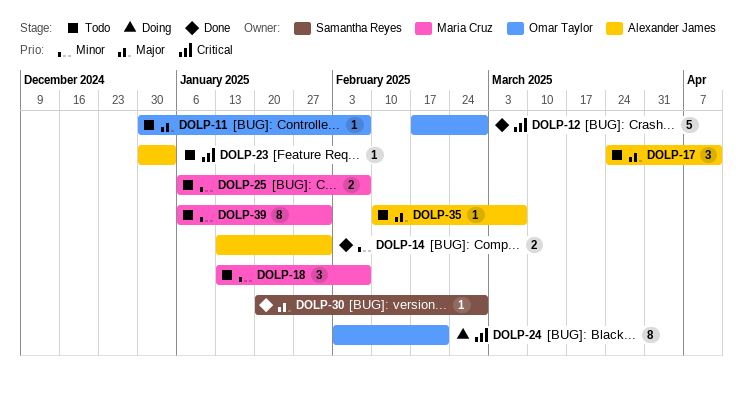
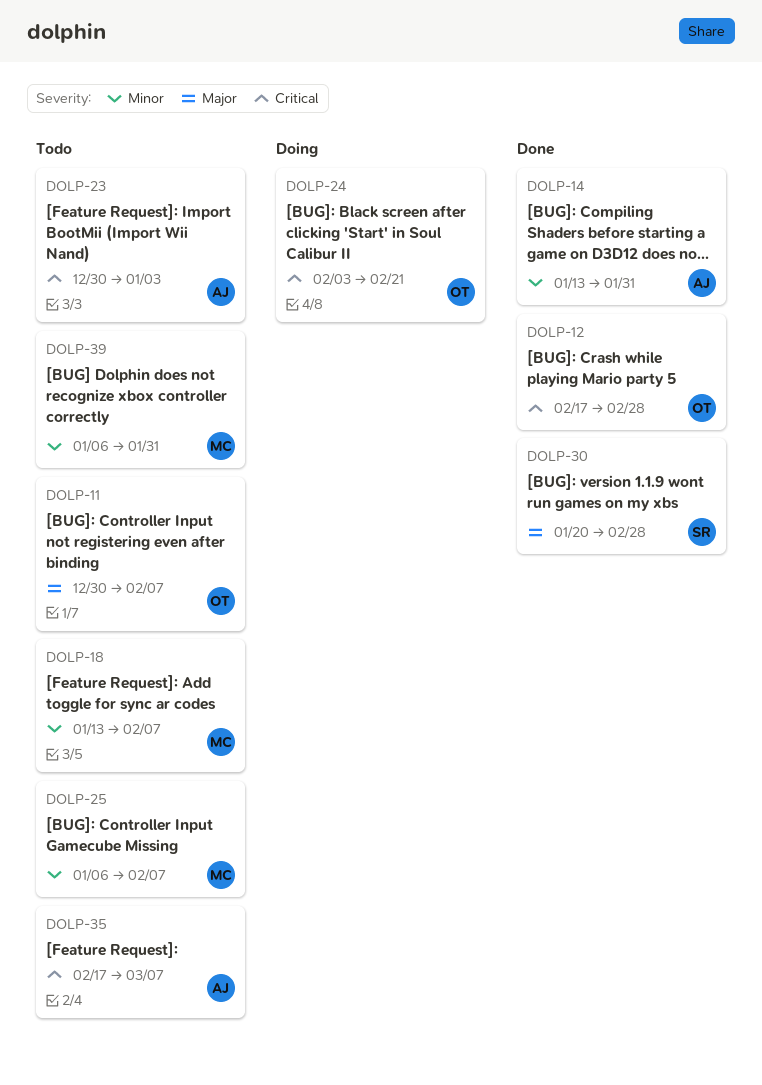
DOLP-17: present -> none
DOLP-35, priority: Major -> Critical
DOLP-35, start: Feb 10 -> Feb 17

